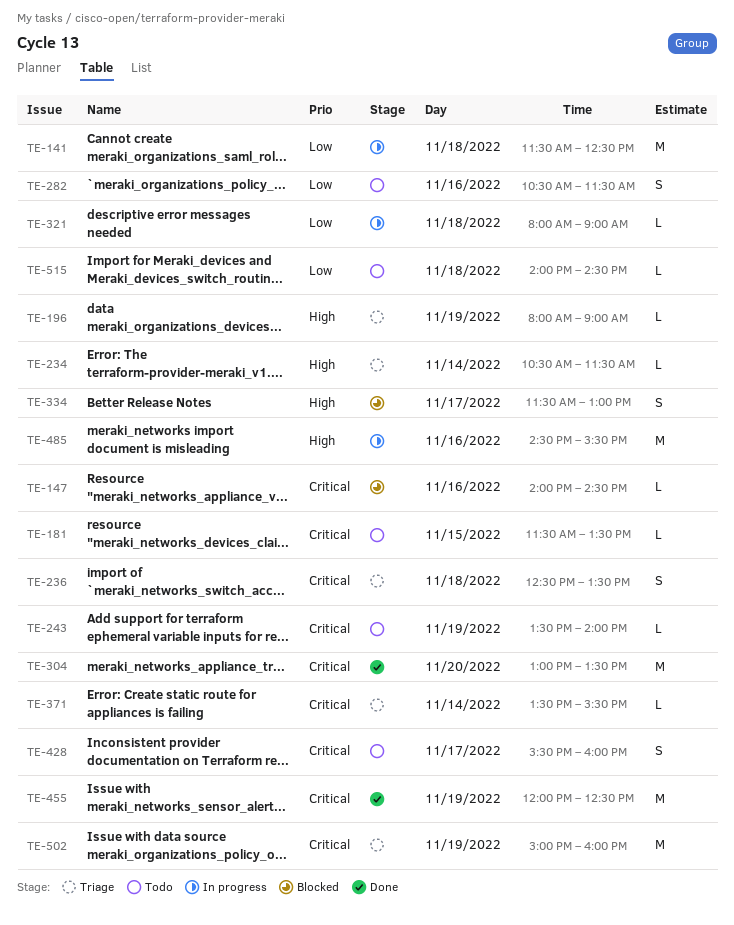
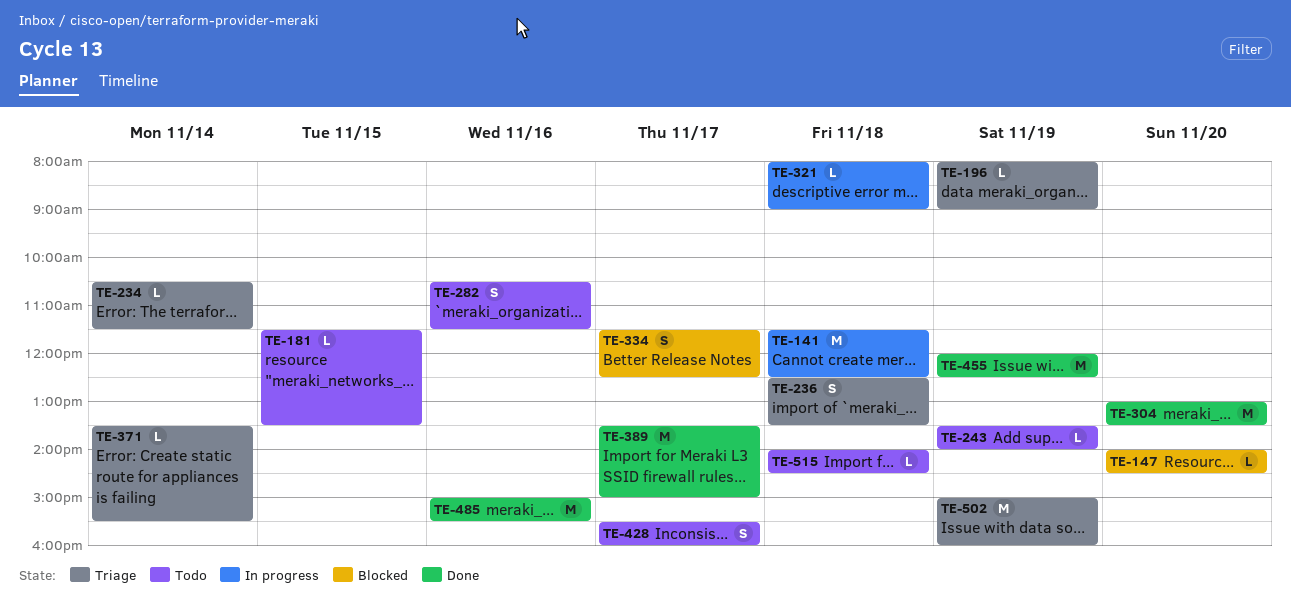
TE-147, day: Nov 16 -> Nov 20
TE-334, ends: 13:00 -> 12:30
TE-389: none -> present
TE-485, status: In progress -> Done
TE-485, begins: 14:30 -> 15:00

